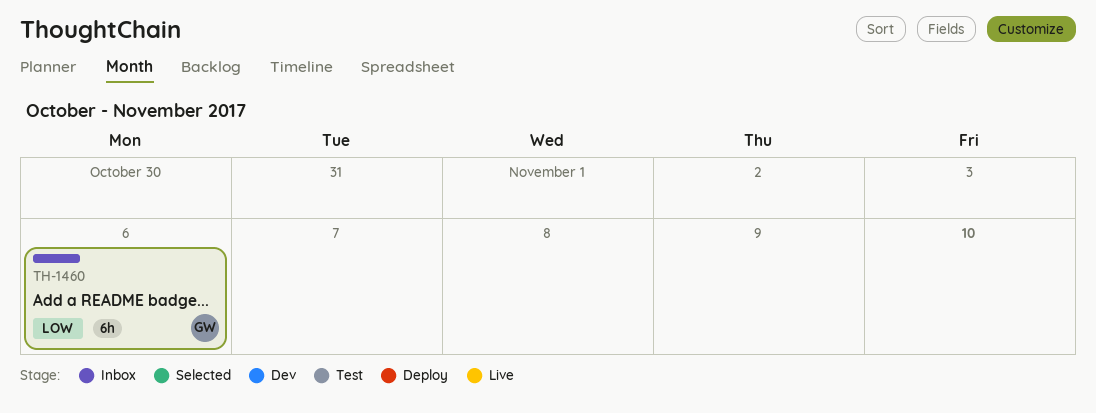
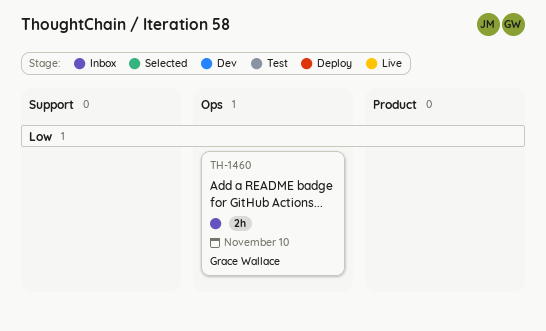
TH-1460, estimate: 6h -> 2h
TH-1460, due: Nov 6 -> Nov 10

